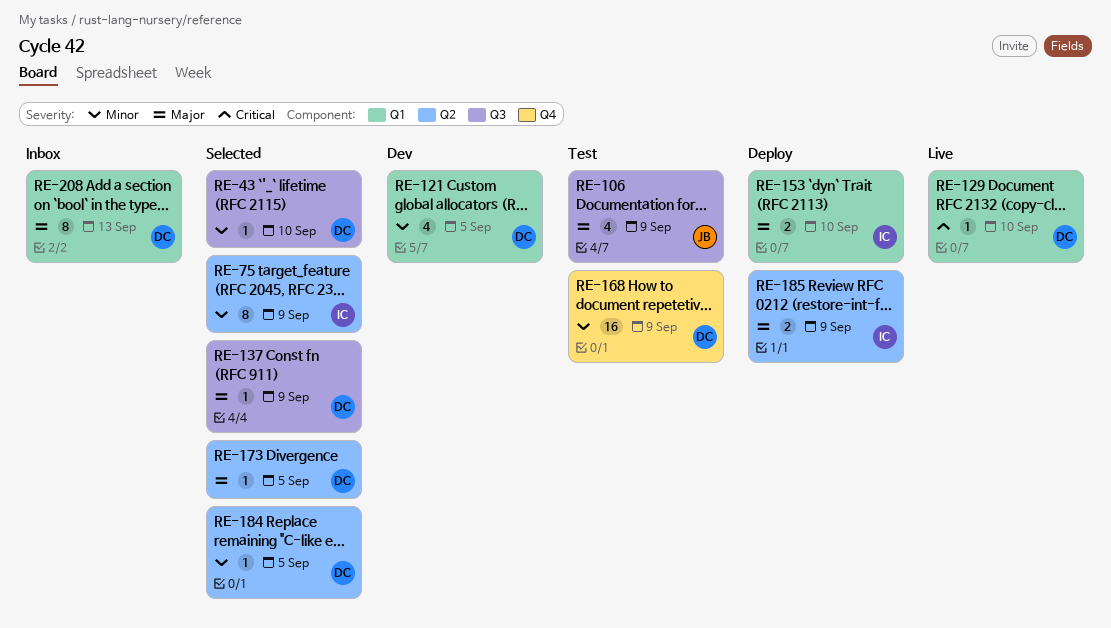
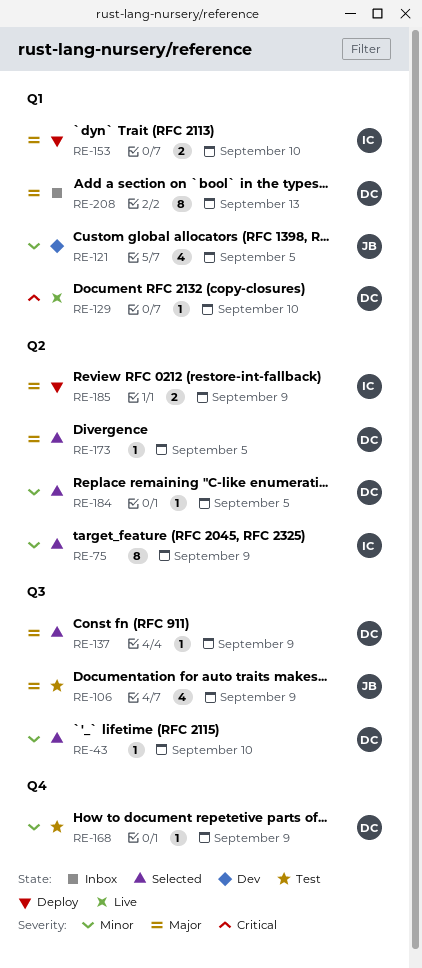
RE-121, owner: DC -> JB
RE-168, estimate: 16 -> 1

